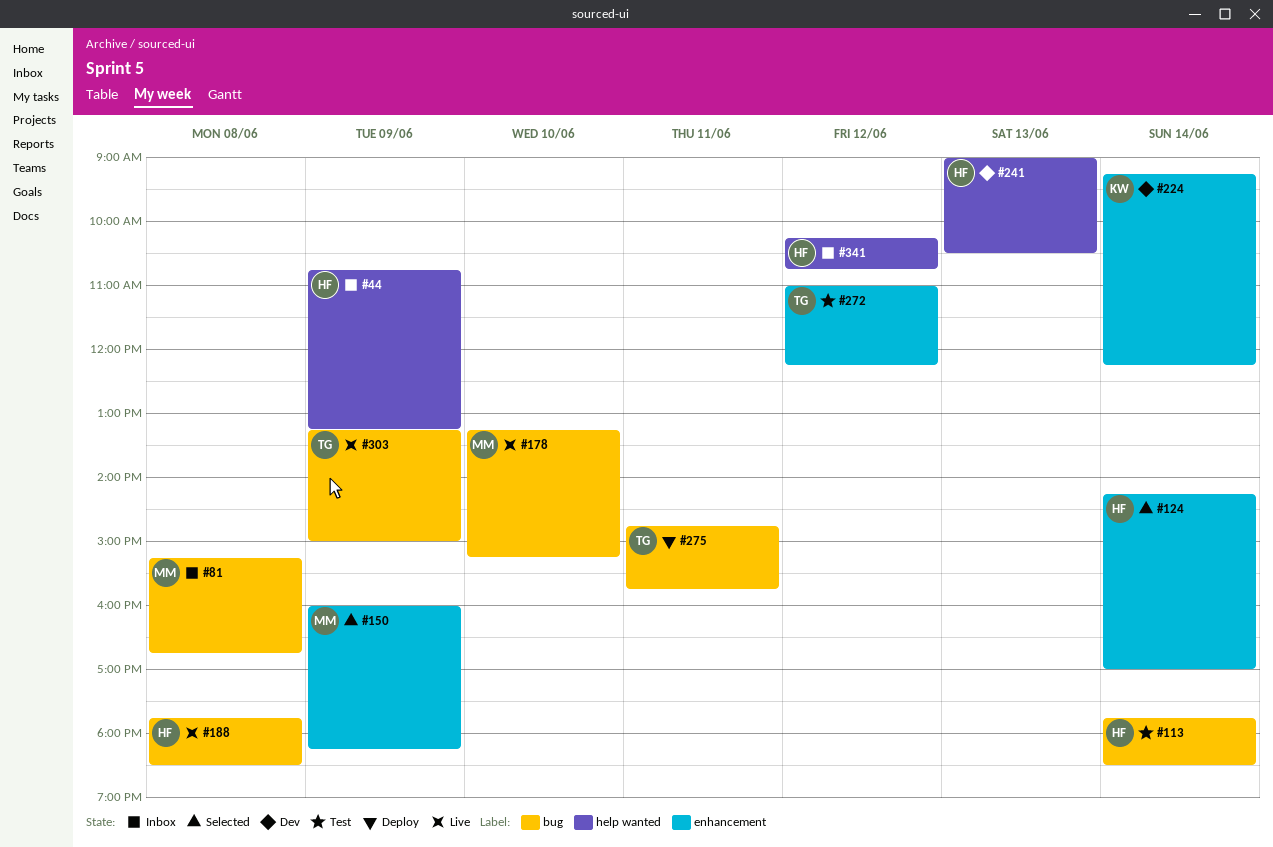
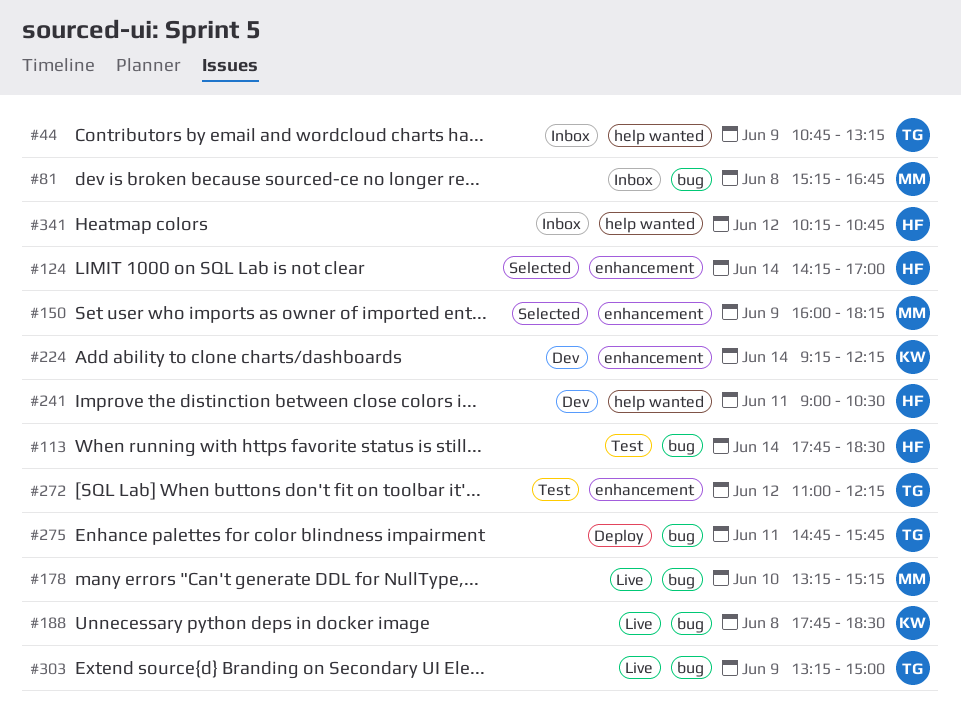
#44, owner: HF -> TG
#188, owner: HF -> KW
#241, day: Jun 13 -> Jun 11

